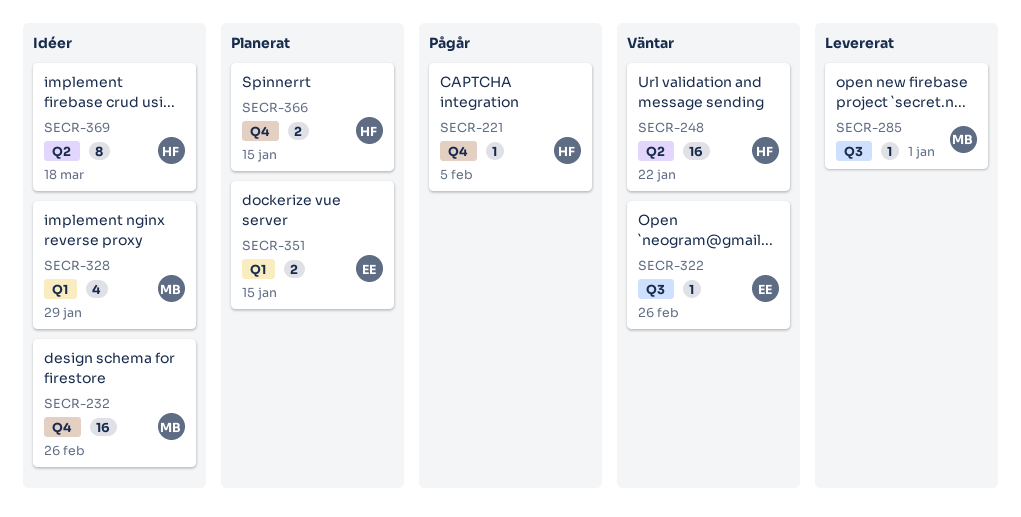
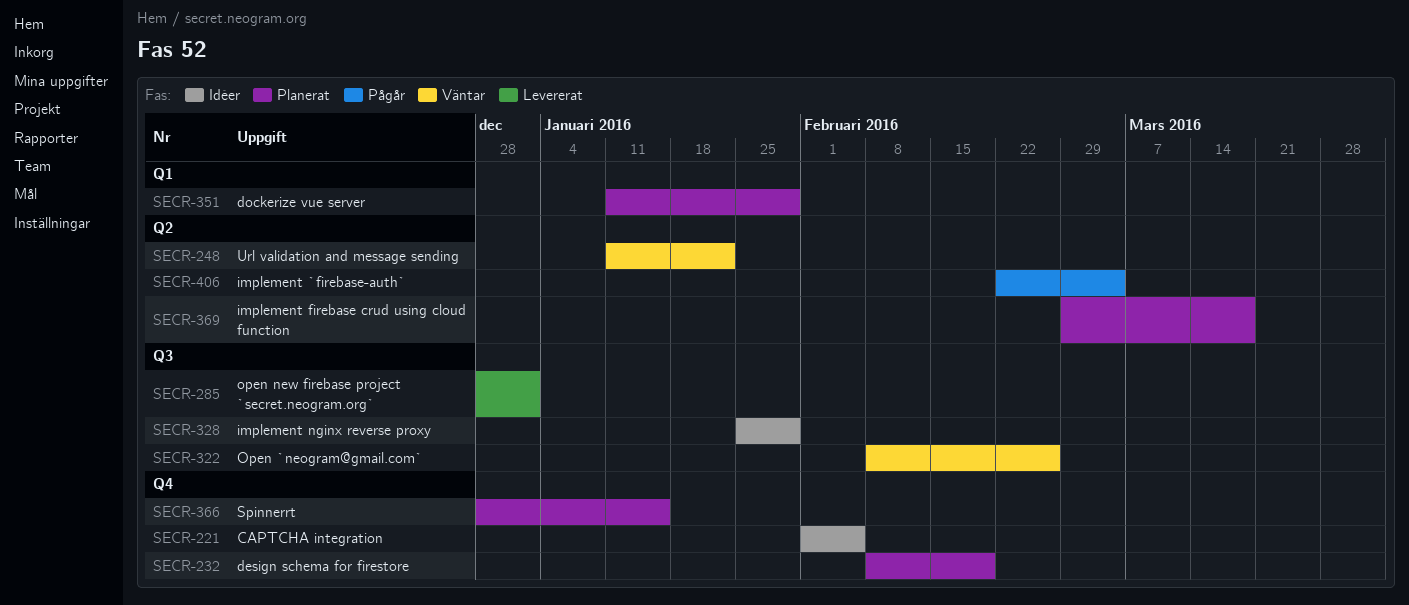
SECR-221, status: Pågår -> Idéer
SECR-232, status: Idéer -> Planerat
SECR-232, due: Feb 26 -> Feb 19
SECR-328, label: Q1 -> Q3
SECR-351, due: Jan 15 -> Jan 29
SECR-369, status: Idéer -> Planerat
SECR-406: none -> present

